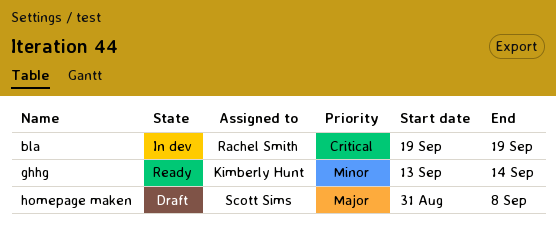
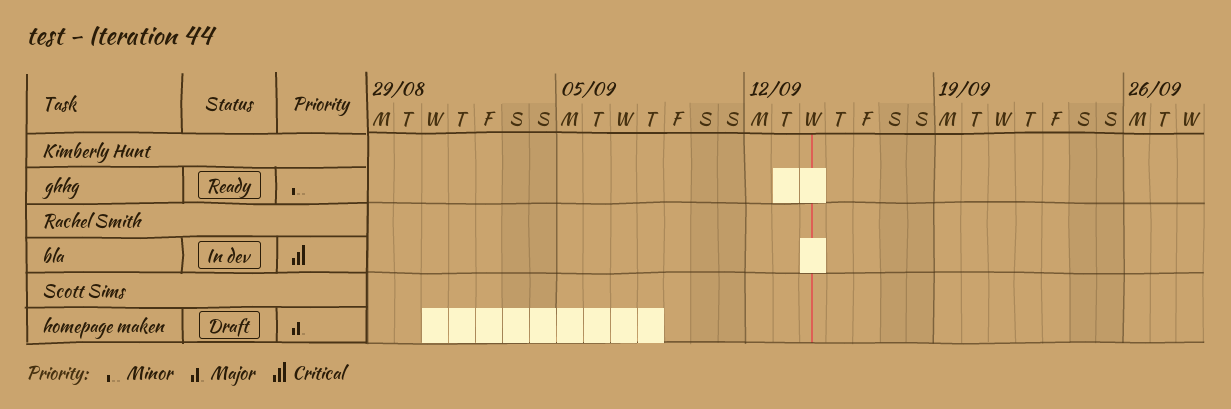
bla, start: Sep 19 -> Sep 14
bla, due: Sep 19 -> Sep 14

